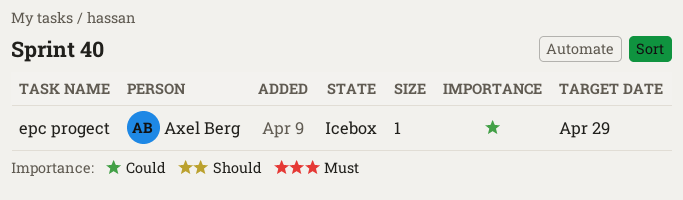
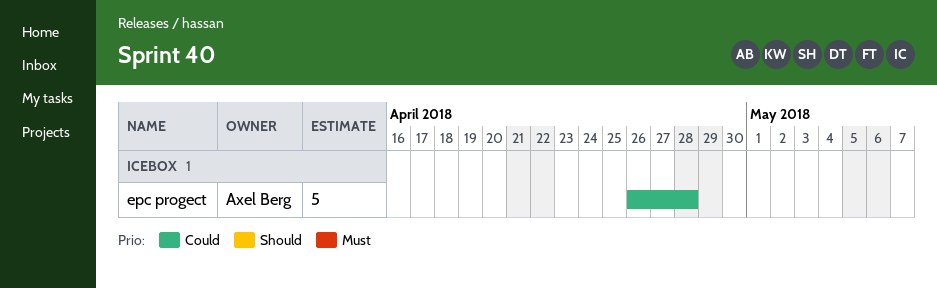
epc progect, estimate: 1 -> 5
epc progect, due: Apr 29 -> Apr 28

